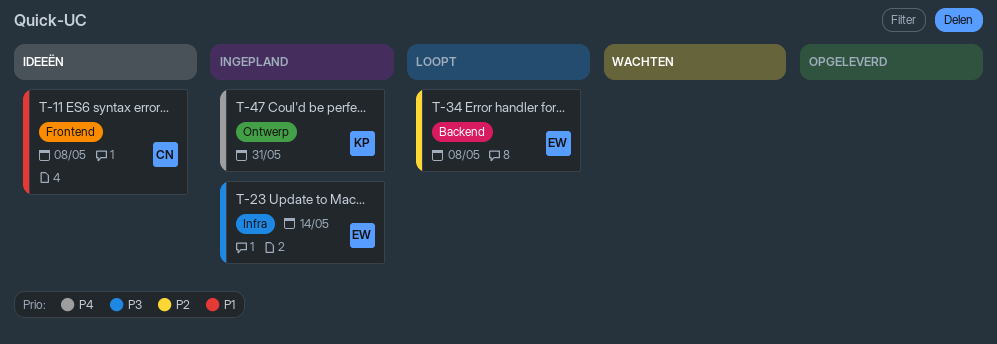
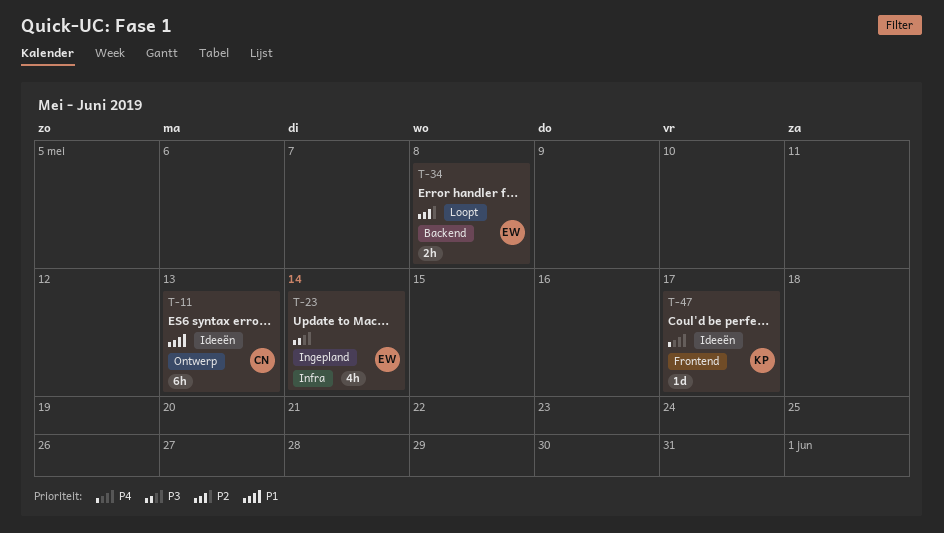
T-11, label: Frontend -> Ontwerp
T-11, due: May 8 -> May 13
T-47, status: Ingepland -> Ideeën
T-47, label: Ontwerp -> Frontend
T-47, due: May 31 -> May 17

